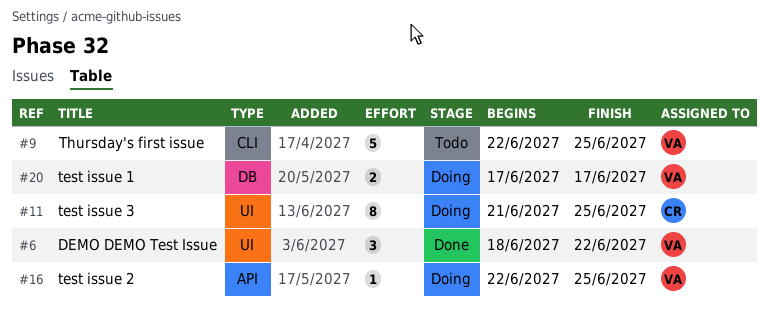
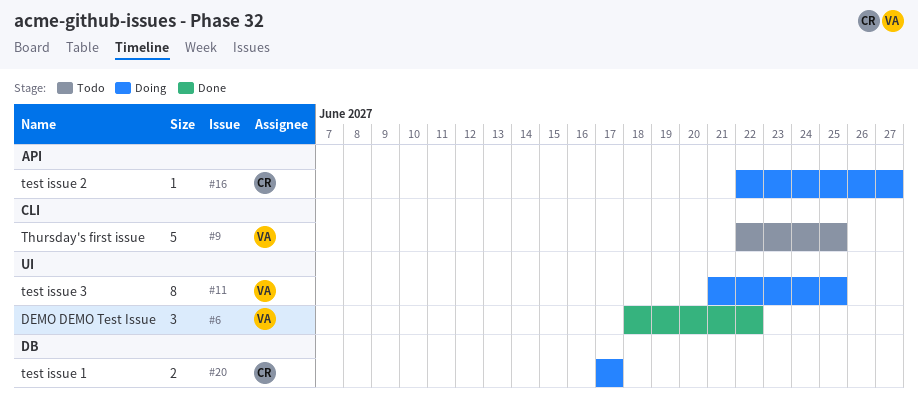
#11, owner: CR -> VA
#16, owner: VA -> CR
#16, due: Jun 25 -> Jun 27
#20, owner: VA -> CR

